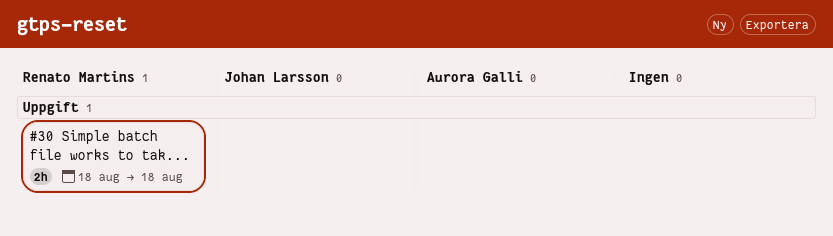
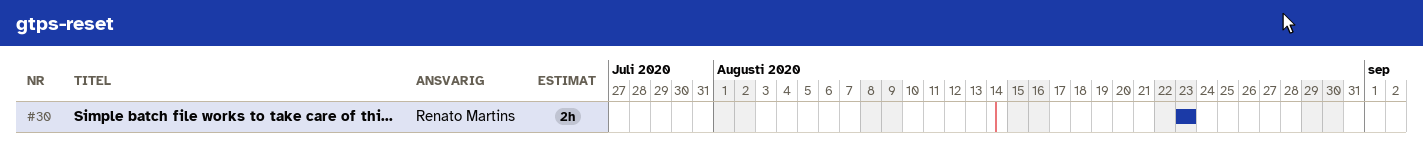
#30, start: Aug 18 -> Aug 23
#30, due: Aug 18 -> Aug 23

